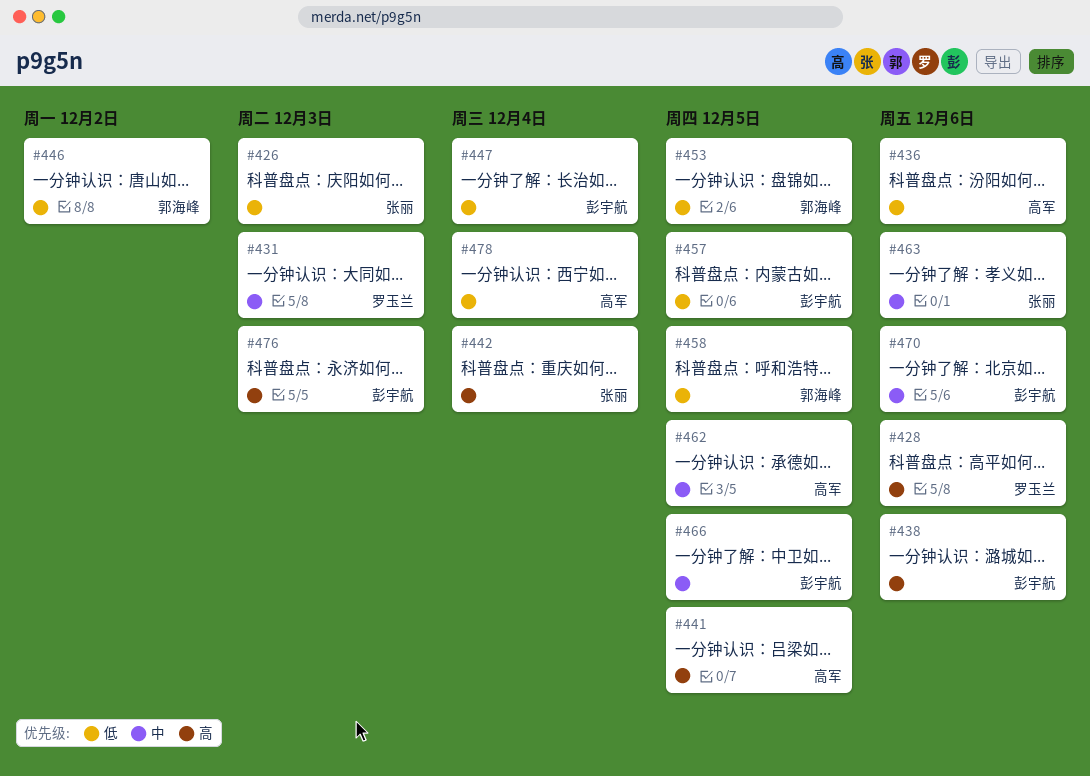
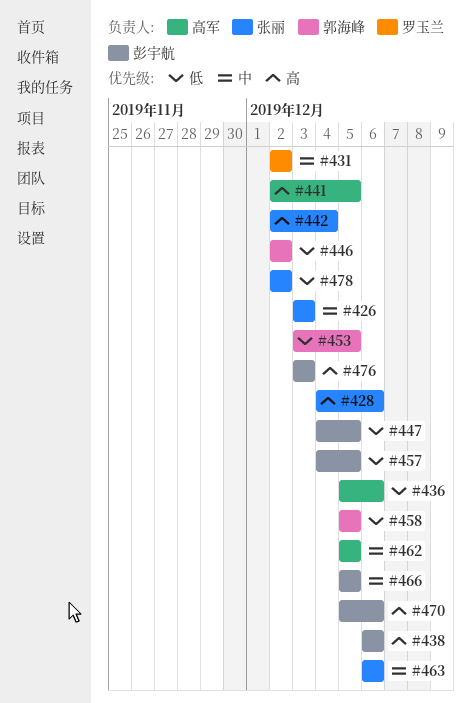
#426, priority: 低 -> 中
#428, owner: 罗玉兰 -> 张丽
#431, due: Dec 3 -> Dec 2
#447, due: Dec 4 -> Dec 5
#470, priority: 中 -> 高
#478, owner: 高军 -> 张丽
#478, due: Dec 4 -> Dec 2

